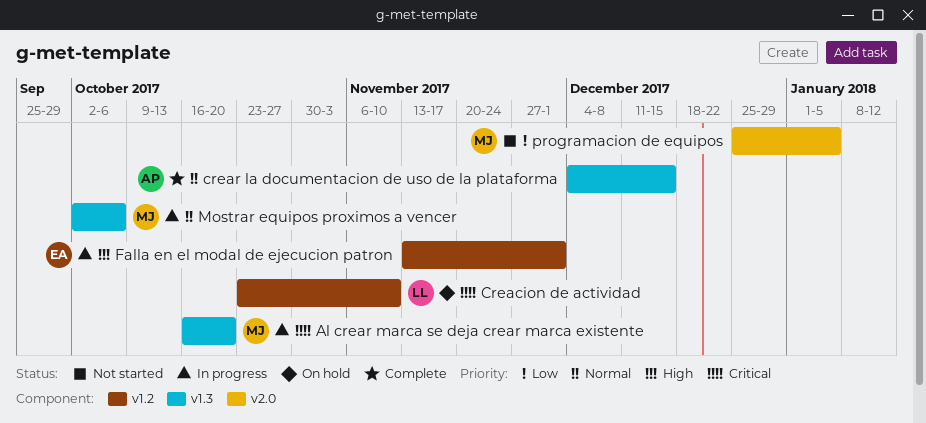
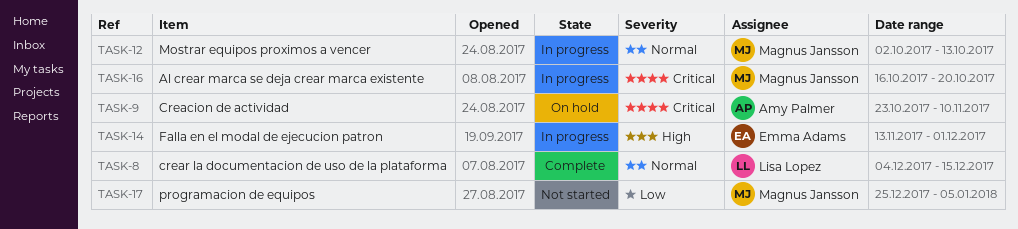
Creacion de actividad, owner: Lisa Lopez -> Amy Palmer
crear la documentacion de uso de la plataforma, owner: Amy Palmer -> Lisa Lopez
Mostrar equipos proximos a vencer, due: Oct 6 -> Oct 13

